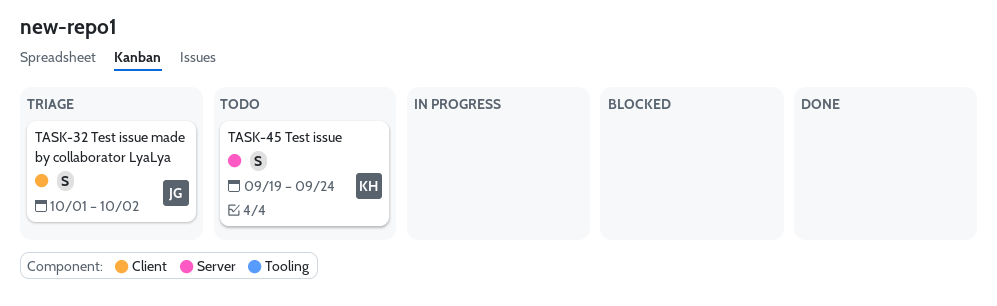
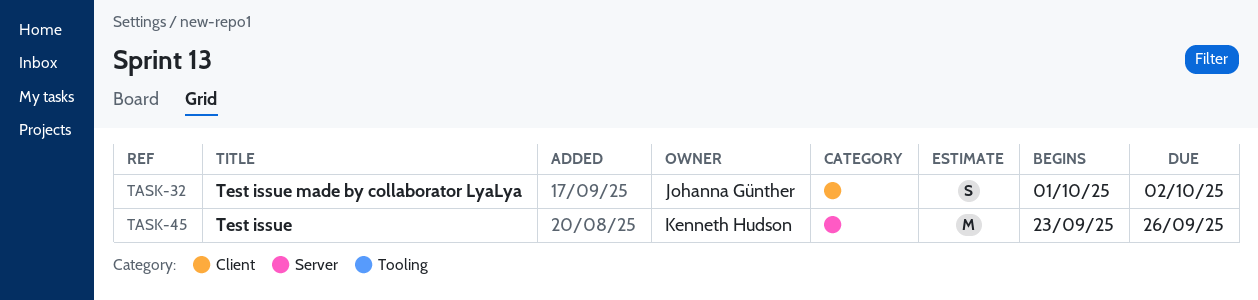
TASK-45, estimate: S -> M
TASK-45, start: Sep 19 -> Sep 23
TASK-45, due: Sep 24 -> Sep 26

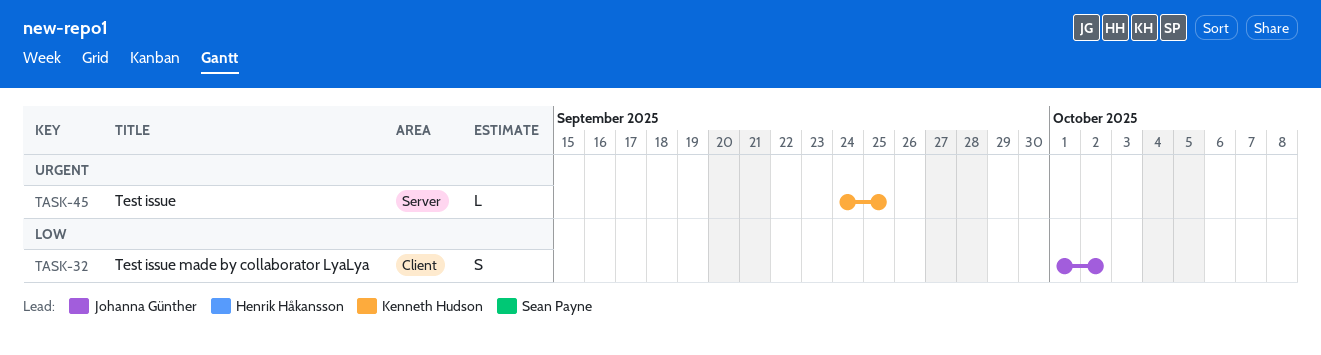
TASK-45, estimate: M -> L
TASK-45, start: Sep 23 -> Sep 24
TASK-45, due: Sep 26 -> Sep 25

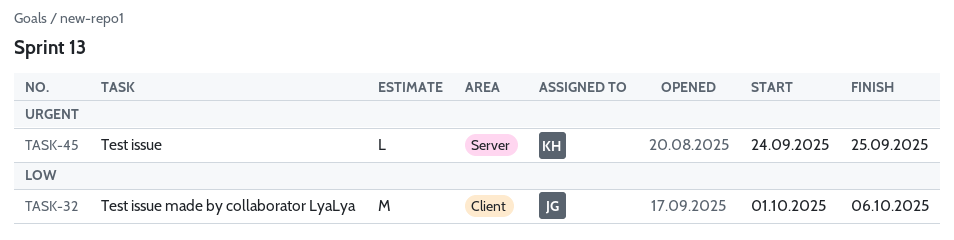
TASK-32, estimate: S -> M
TASK-32, due: Oct 2 -> Oct 6

